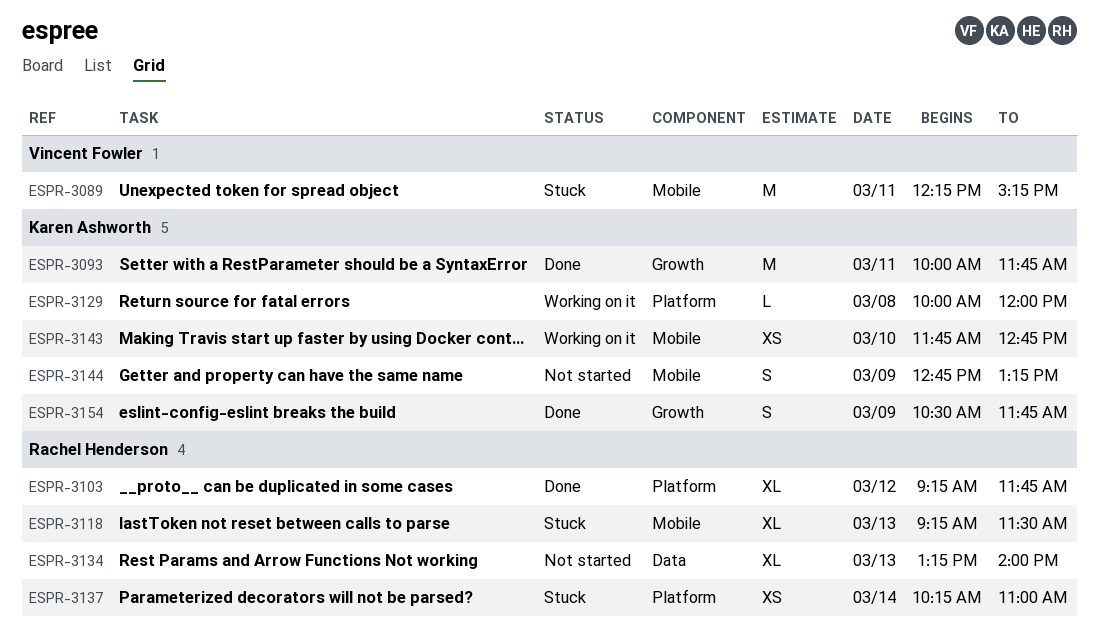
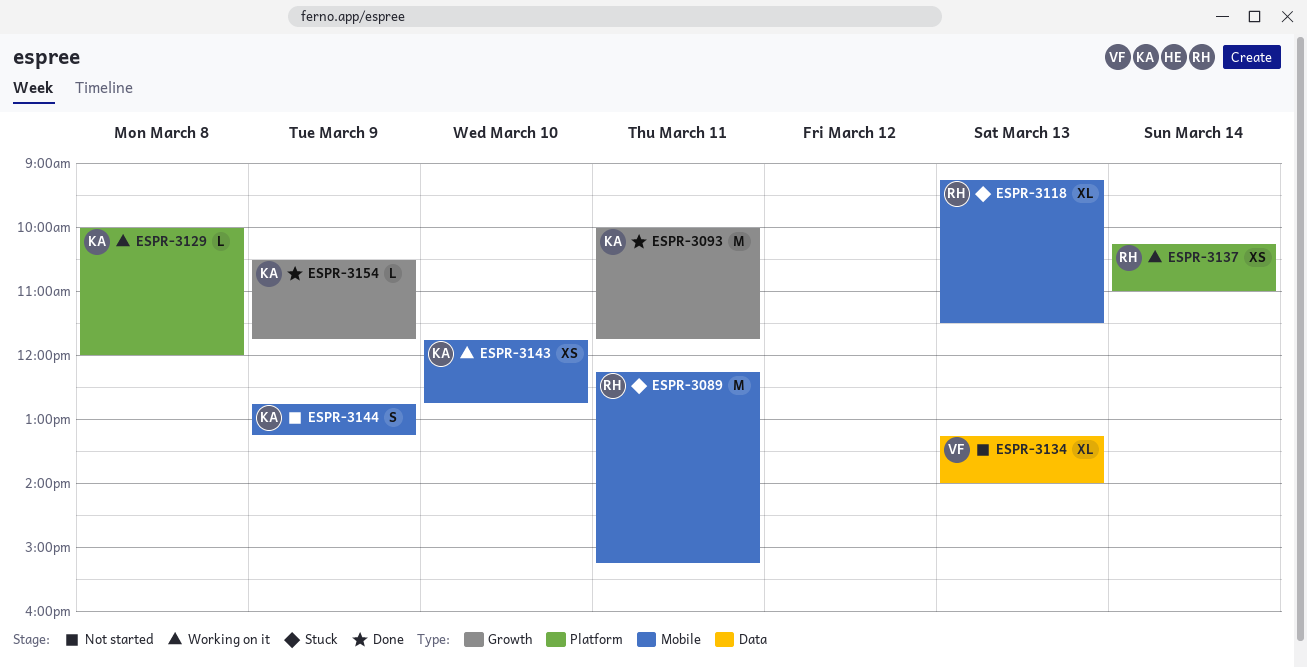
ESPR-3089, owner: Vincent Fowler -> Rachel Henderson
ESPR-3103: present -> none
ESPR-3134, owner: Rachel Henderson -> Vincent Fowler
ESPR-3137, status: Stuck -> Working on it
ESPR-3154, estimate: S -> L

